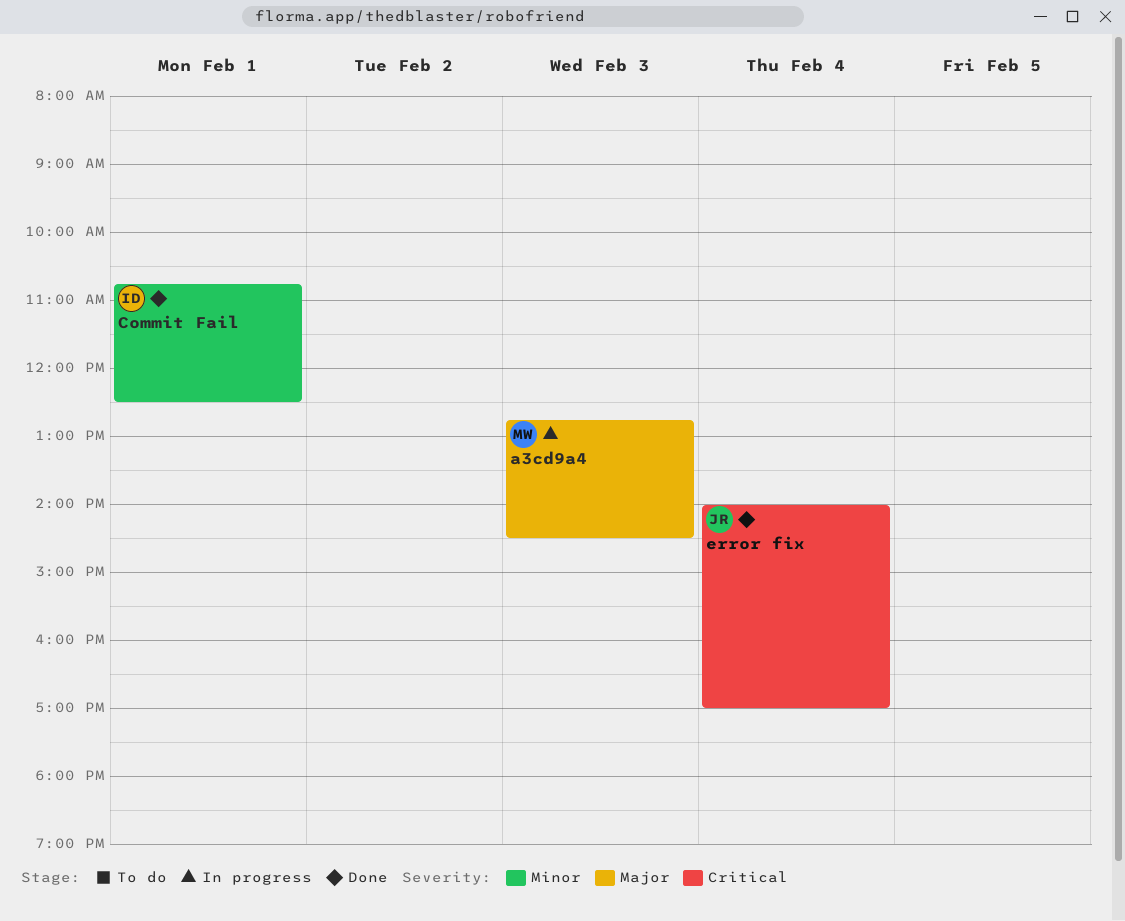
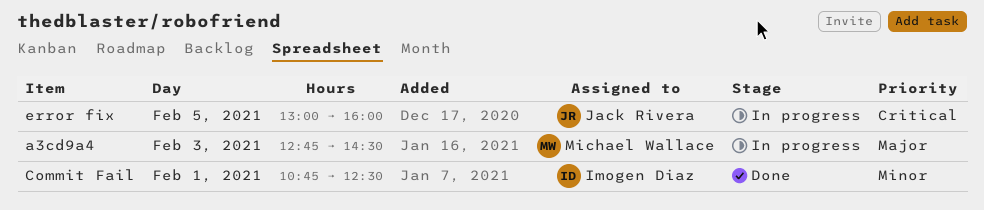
error fix, status: Done -> In progress
error fix, day: Feb 4 -> Feb 5
error fix, begins: 14:00 -> 13:00
error fix, ends: 17:00 -> 16:00

